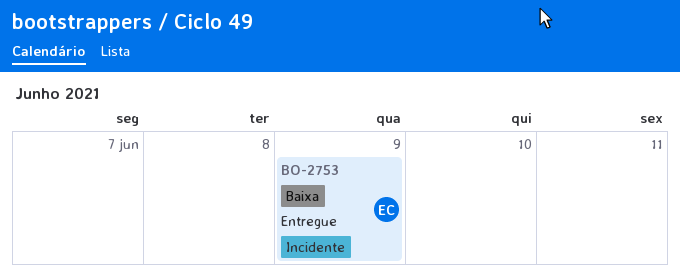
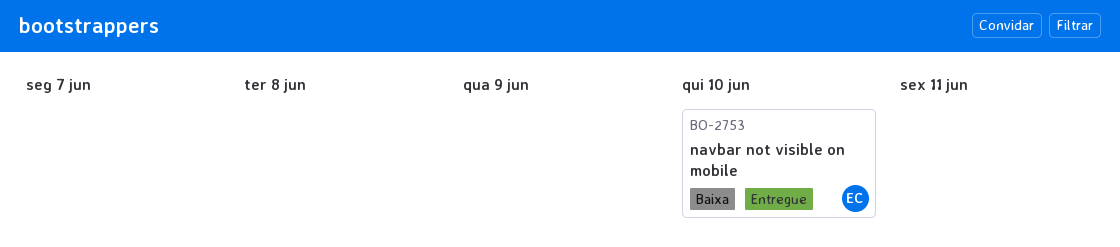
BO-2753, due: Jun 9 -> Jun 10

